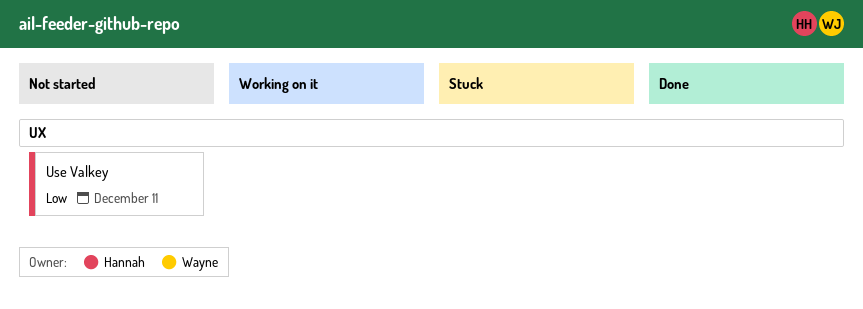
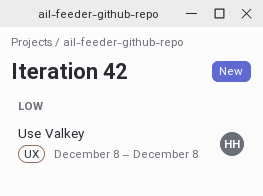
Use Valkey, due: Dec 11 -> Dec 8

